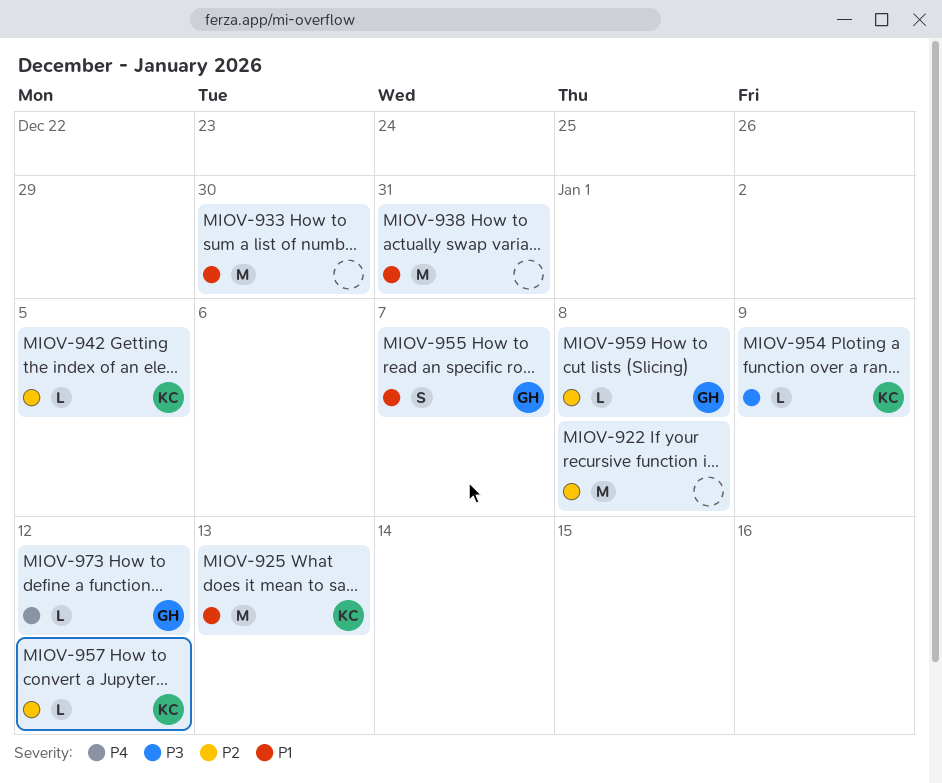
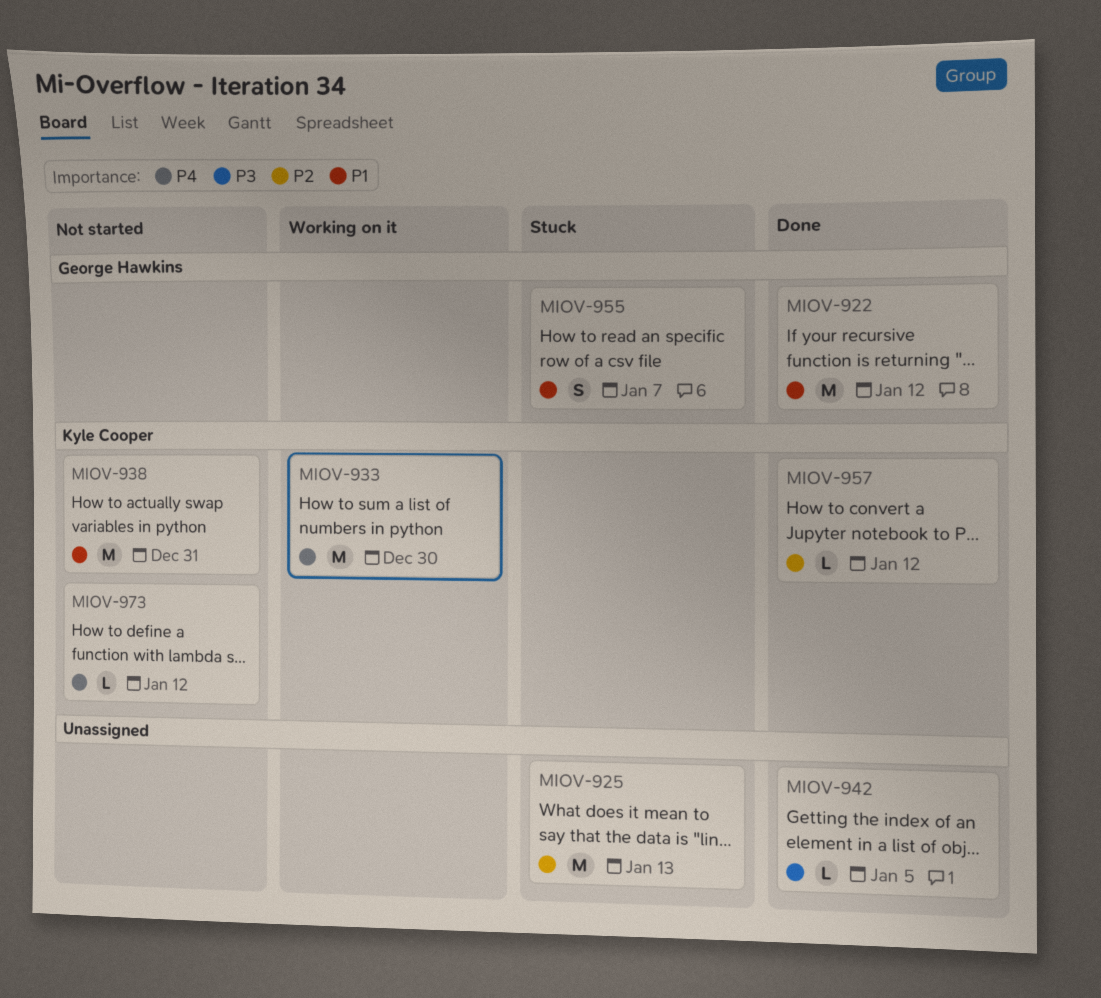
MIOV-922, owner: none -> George Hawkins
MIOV-922, priority: P2 -> P1
MIOV-922, due: Jan 8 -> Jan 12
MIOV-925, owner: Kyle Cooper -> none
MIOV-925, priority: P1 -> P2
MIOV-933, owner: none -> Kyle Cooper
MIOV-933, priority: P1 -> P4
MIOV-938, owner: none -> Kyle Cooper
MIOV-942, owner: Kyle Cooper -> none
MIOV-942, priority: P2 -> P3
MIOV-954: present -> none
MIOV-959: present -> none
MIOV-973, owner: George Hawkins -> Kyle Cooper

